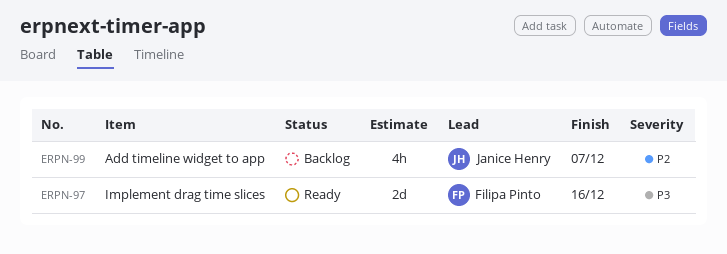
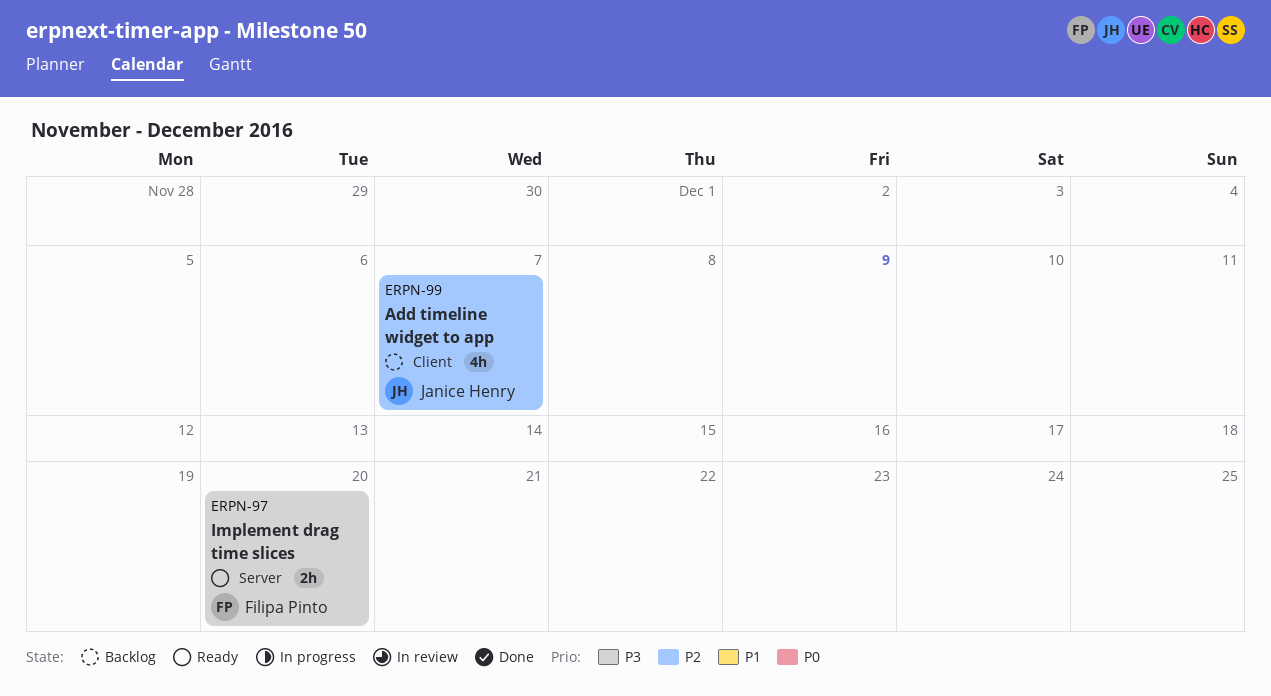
ERPN-97, estimate: 2d -> 2h
ERPN-97, due: Dec 16 -> Dec 20

